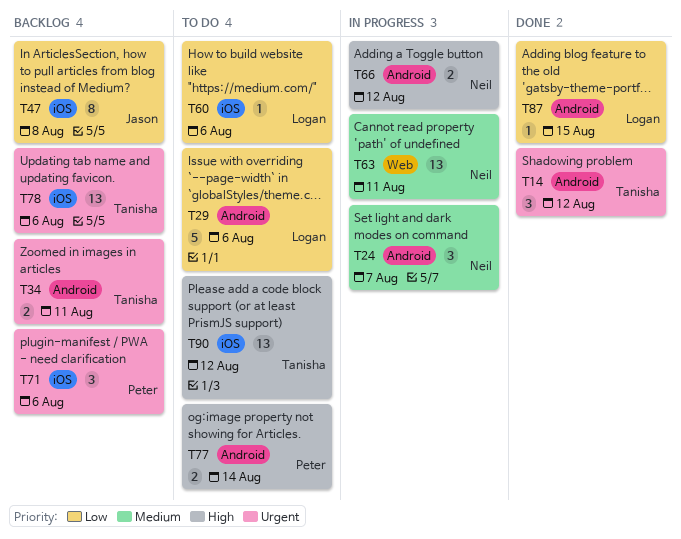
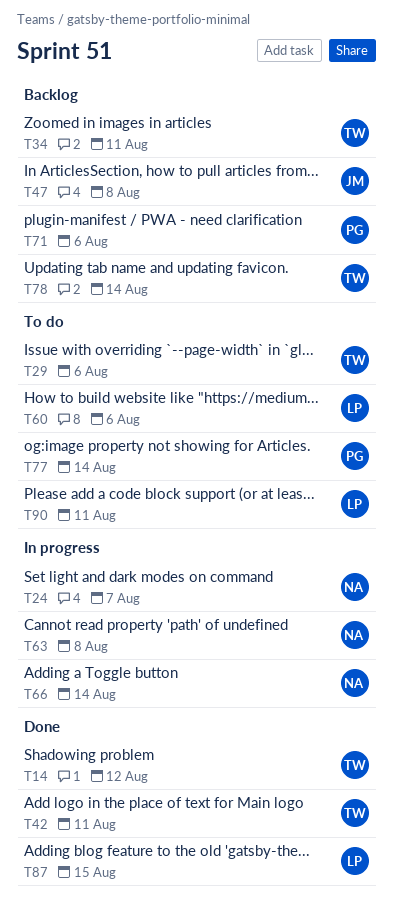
T29, owner: Logan -> Tanisha
T42: none -> present
T63, due: Aug 11 -> Aug 8
T66, due: Aug 12 -> Aug 14
T78, due: Aug 6 -> Aug 14
T90, owner: Tanisha -> Logan
T90, due: Aug 12 -> Aug 11

